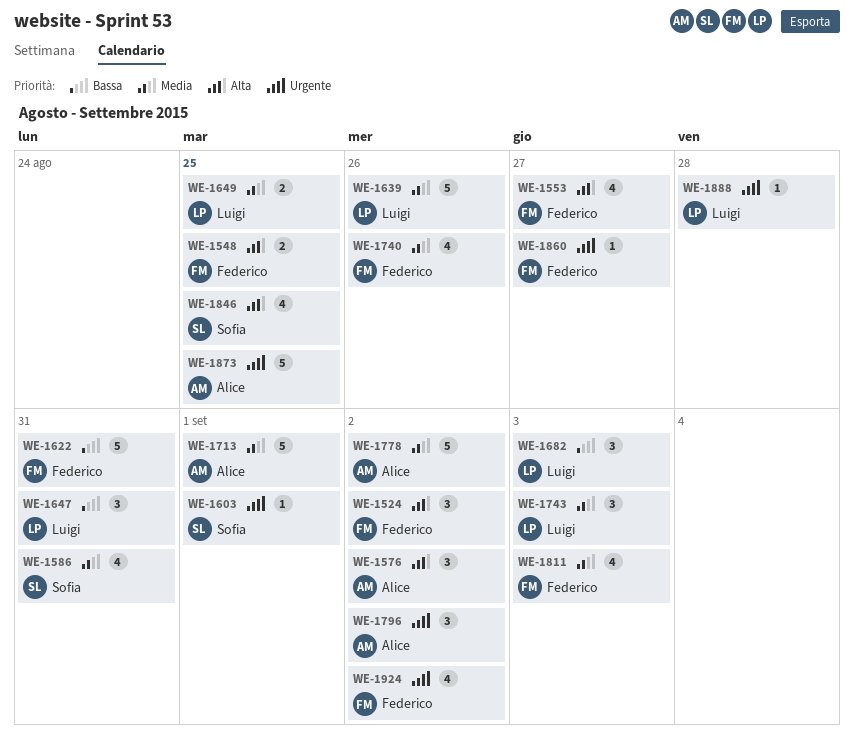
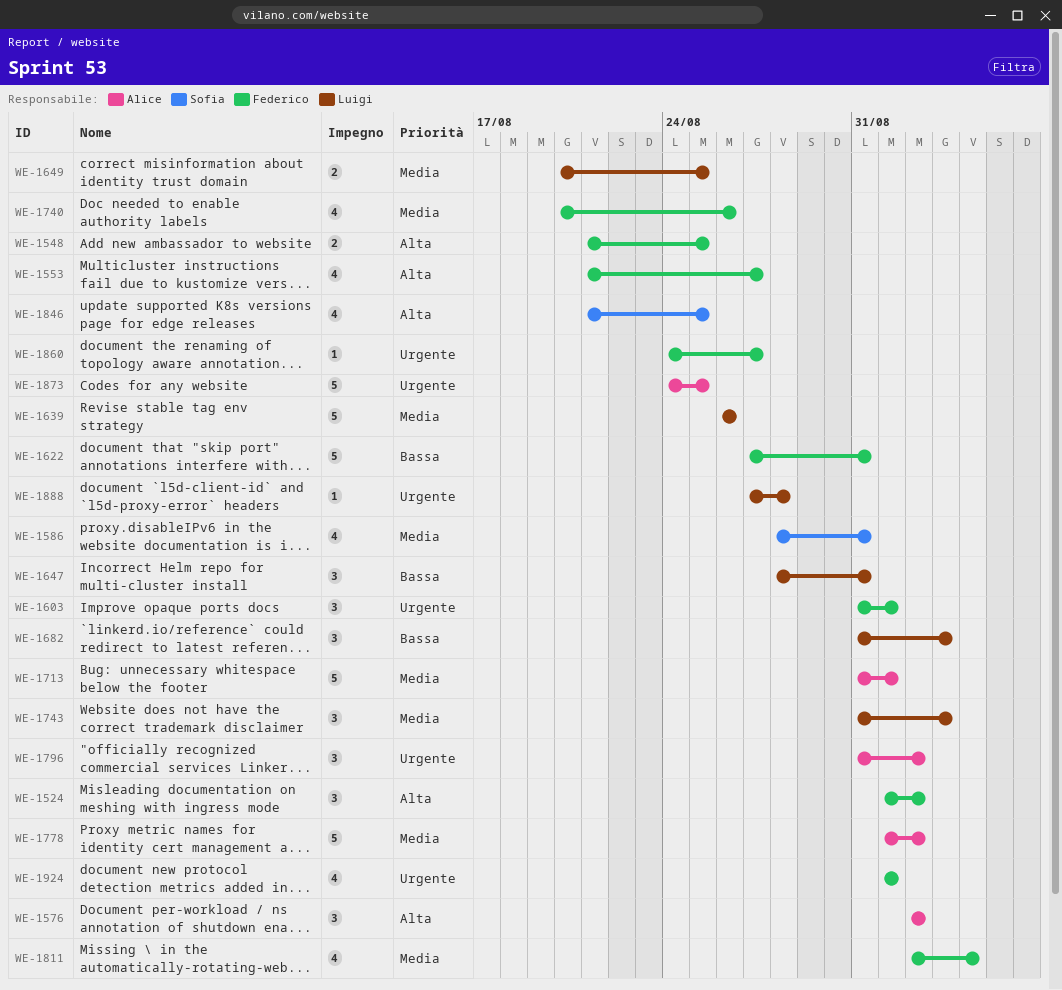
WE-1603, owner: Sofia -> Federico
WE-1603, estimate: 1 -> 3
WE-1811, due: Sep 3 -> Sep 4
WE-1924, due: Sep 2 -> Sep 1

